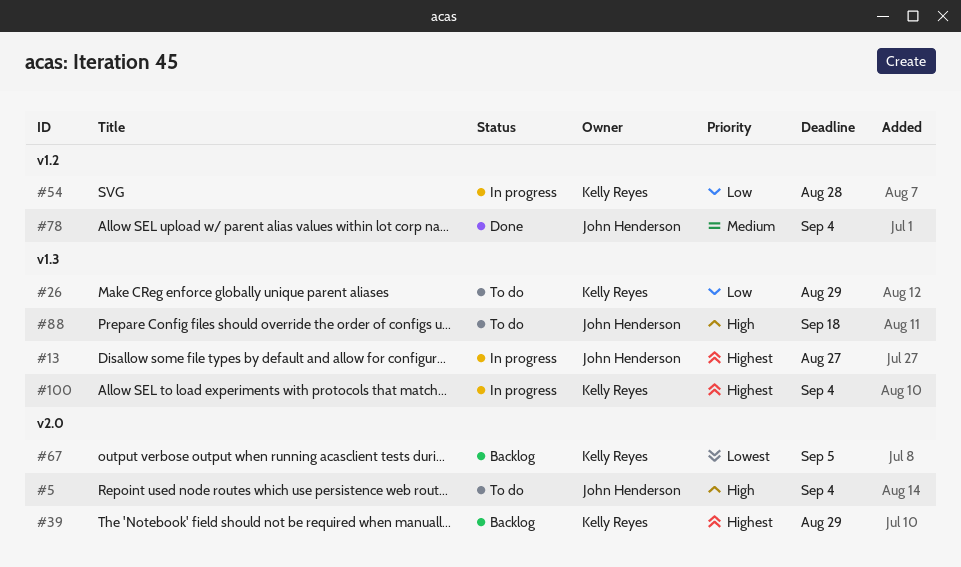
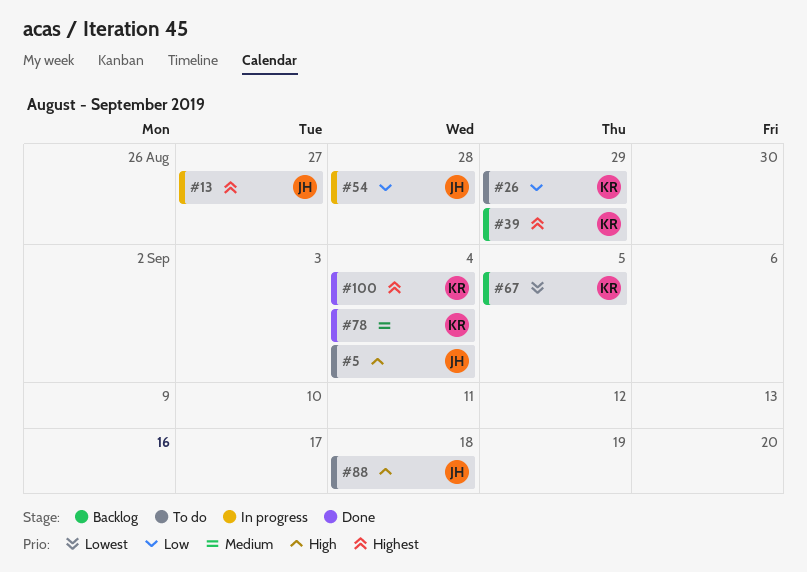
#54, owner: Kelly Reyes -> John Henderson
#78, owner: John Henderson -> Kelly Reyes
#100, status: In progress -> Done

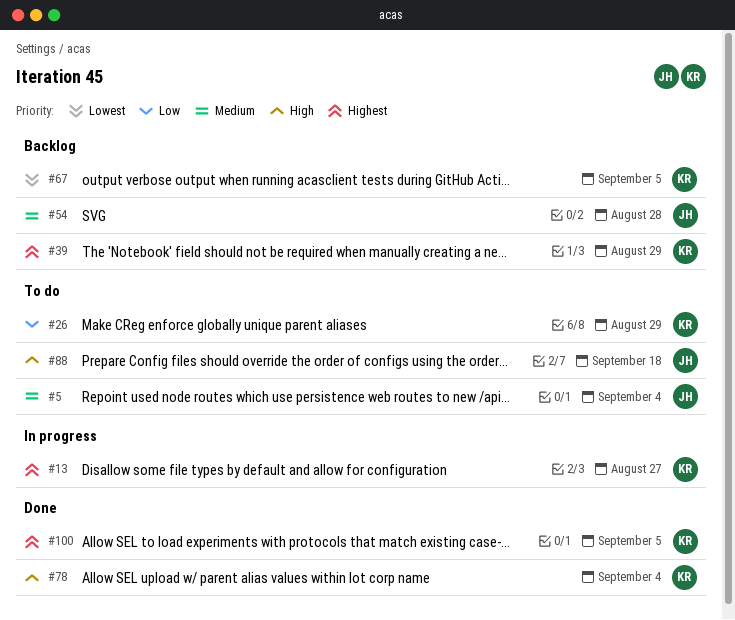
#5, priority: High -> Medium
#13, owner: JH -> KR
#54, status: In progress -> Backlog
#54, priority: Low -> Medium
#78, priority: Medium -> High
#100, due: Sep 4 -> Sep 5

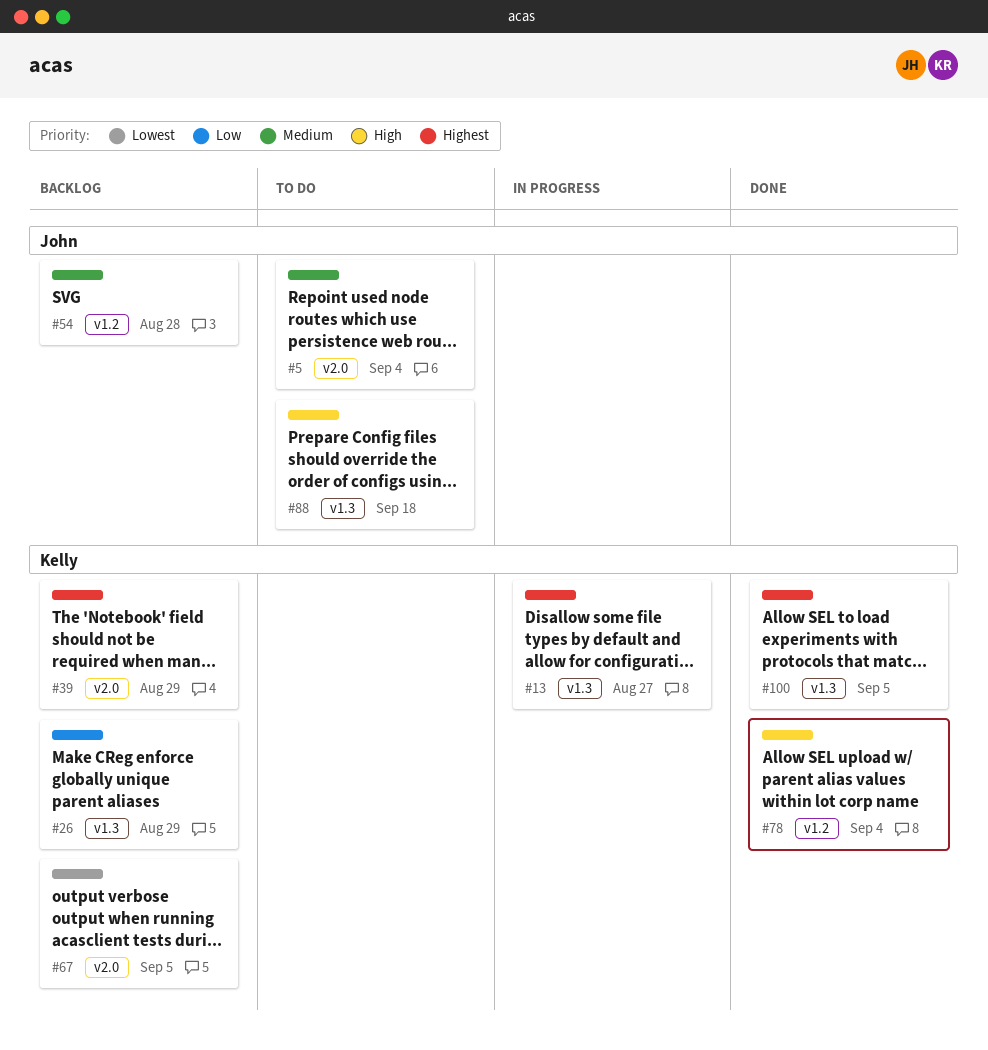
#26, status: To do -> Backlog

